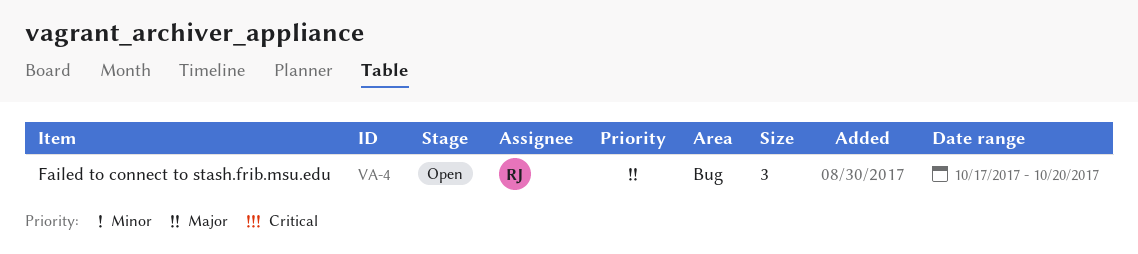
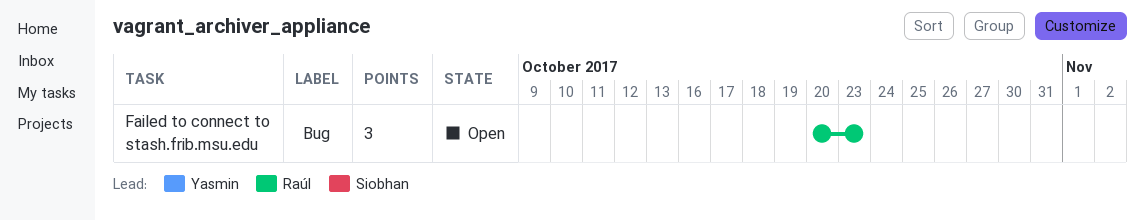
Failed to connect to stash.frib.msu.edu, start: Oct 17 -> Oct 20
Failed to connect to stash.frib.msu.edu, due: Oct 20 -> Oct 23

